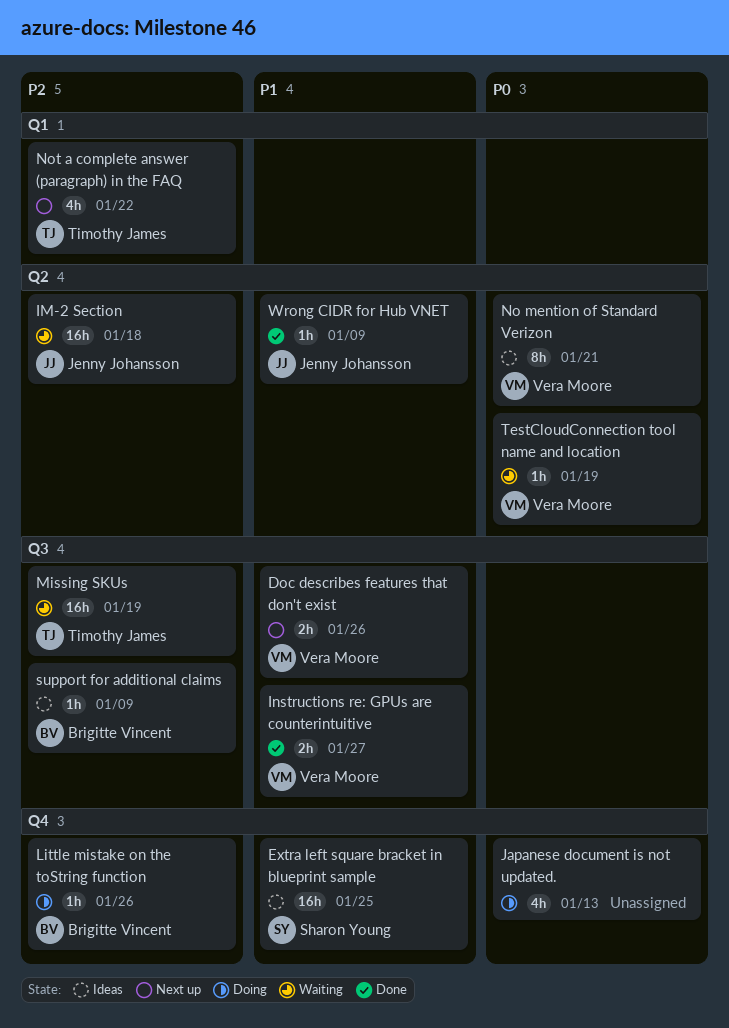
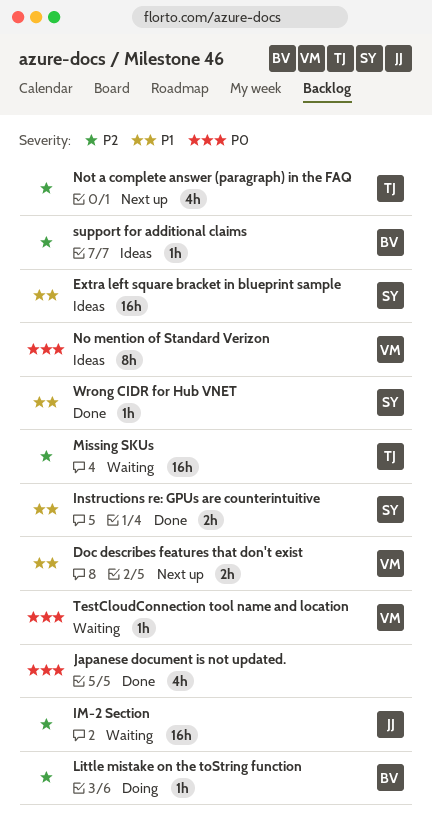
Instructions re: GPUs are counterintuitive, owner: Vera Moore -> Sharon Young
Japanese document is not updated., status: Doing -> Done
Wrong CIDR for Hub VNET, owner: Jenny Johansson -> Sharon Young

